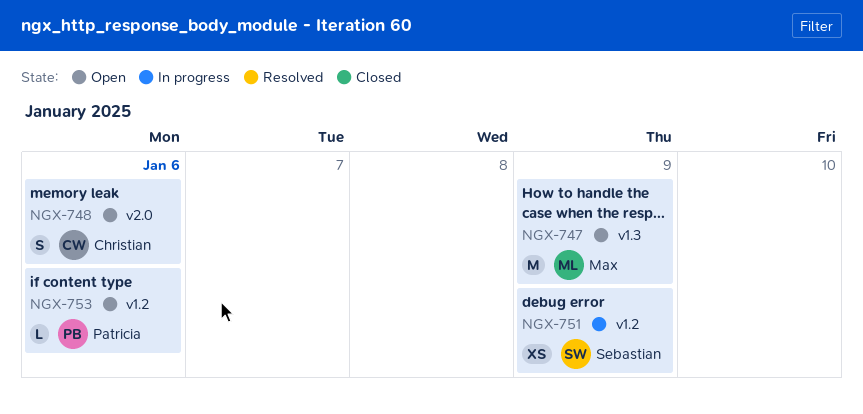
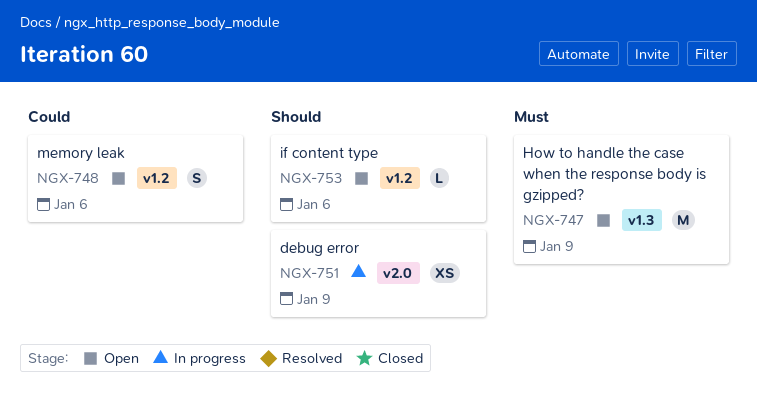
NGX-748, label: v2.0 -> v1.2
NGX-751, label: v1.2 -> v2.0

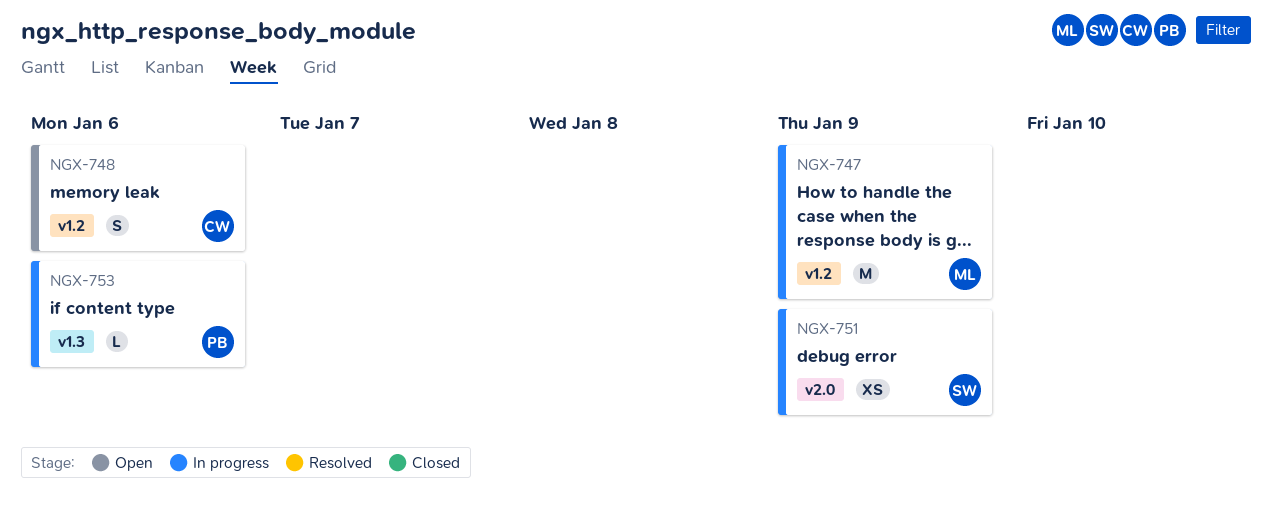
NGX-747, status: Open -> In progress
NGX-747, label: v1.3 -> v1.2
NGX-753, status: Open -> In progress
NGX-753, label: v1.2 -> v1.3

